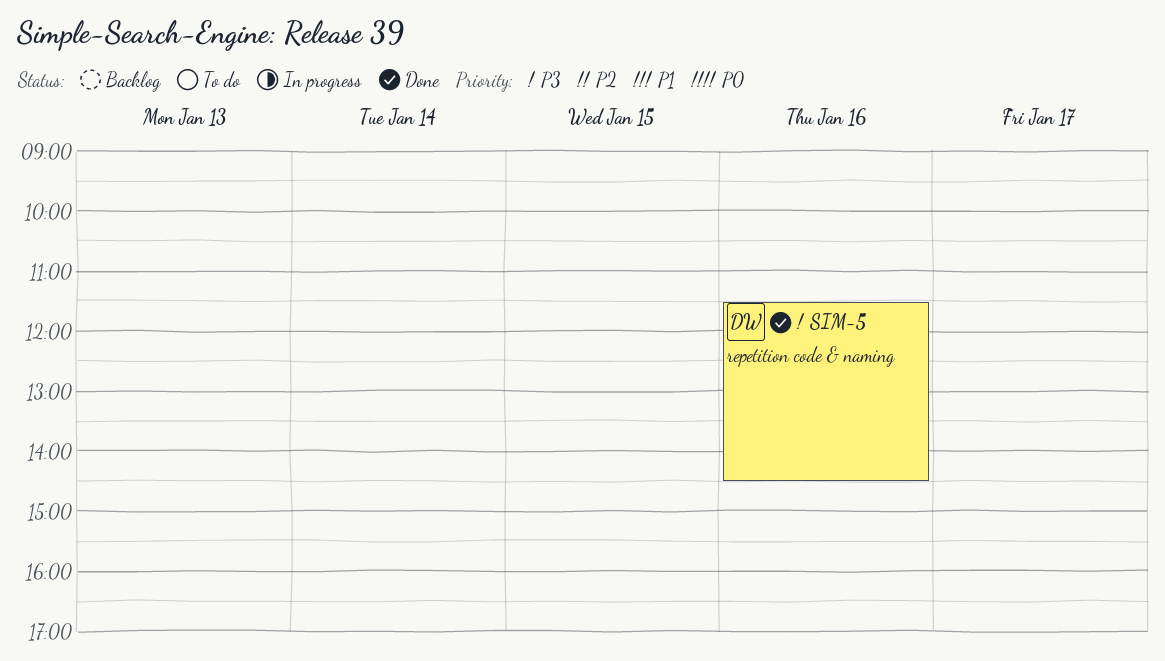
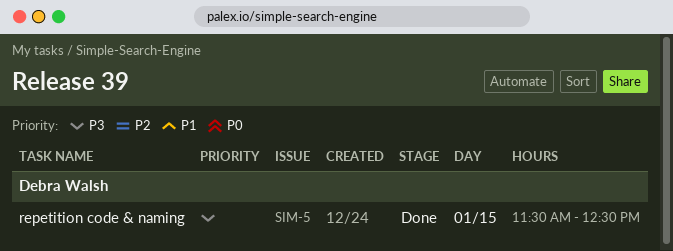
SIM-5, day: Jan 16 -> Jan 15
SIM-5, ends: 14:30 -> 12:30

